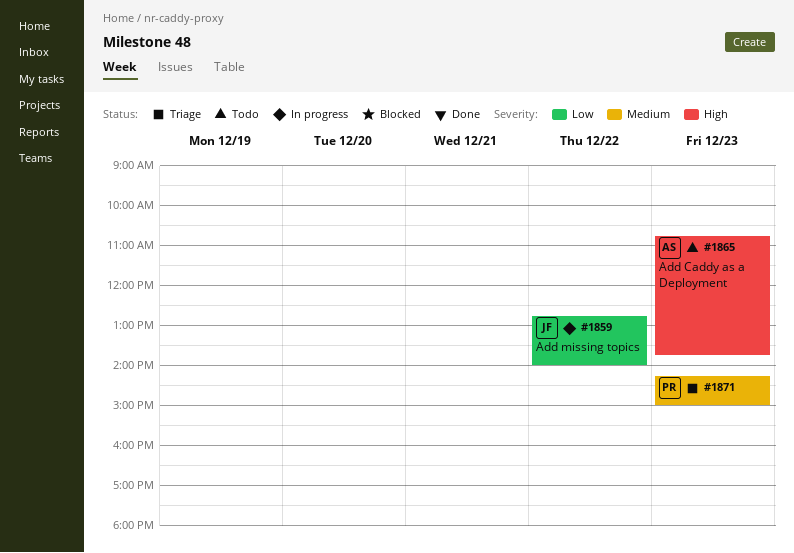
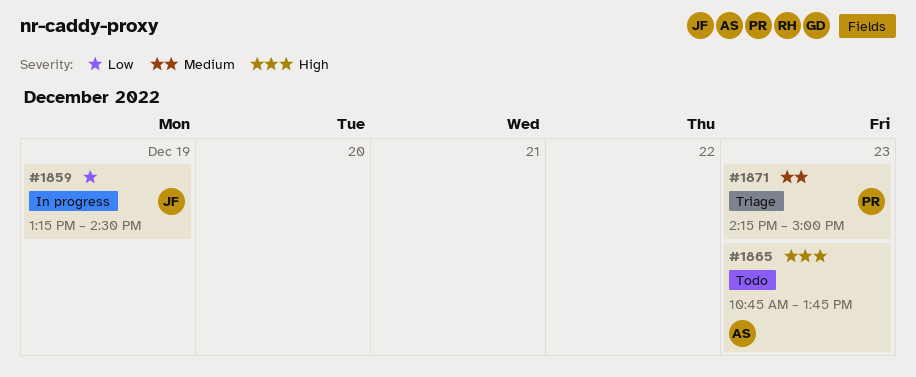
#1859, day: Dec 22 -> Dec 19
#1859, begins: 12:45 -> 13:15
#1859, ends: 14:00 -> 14:30

